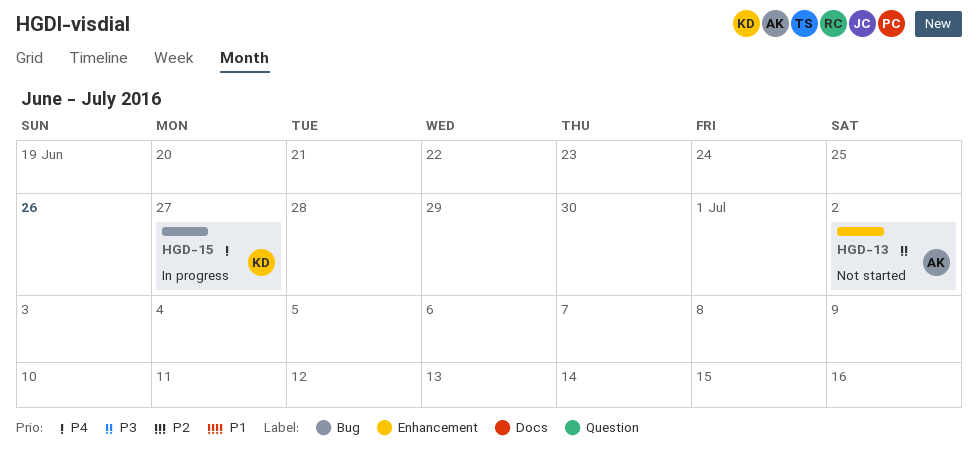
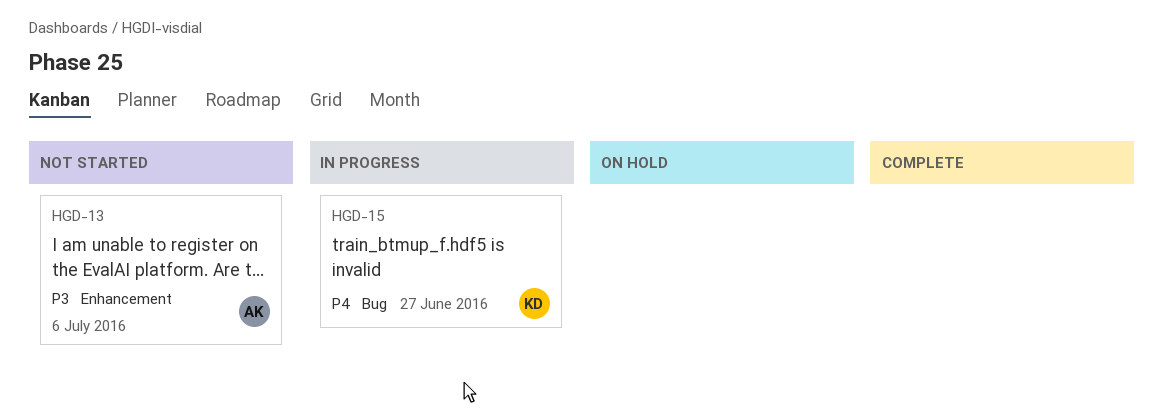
HGD-13, due: Jul 2 -> Jul 6

